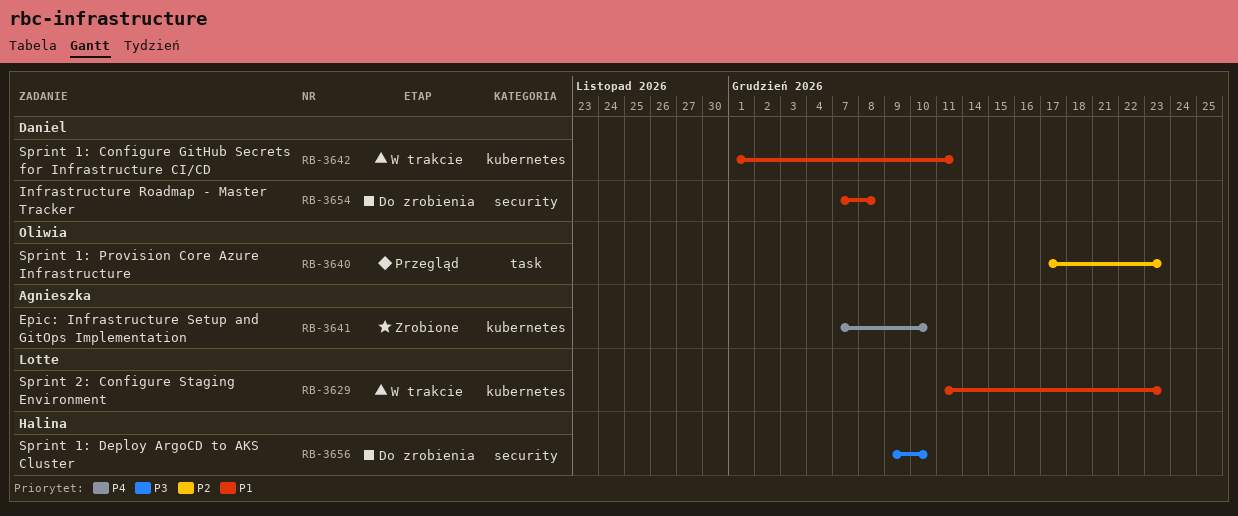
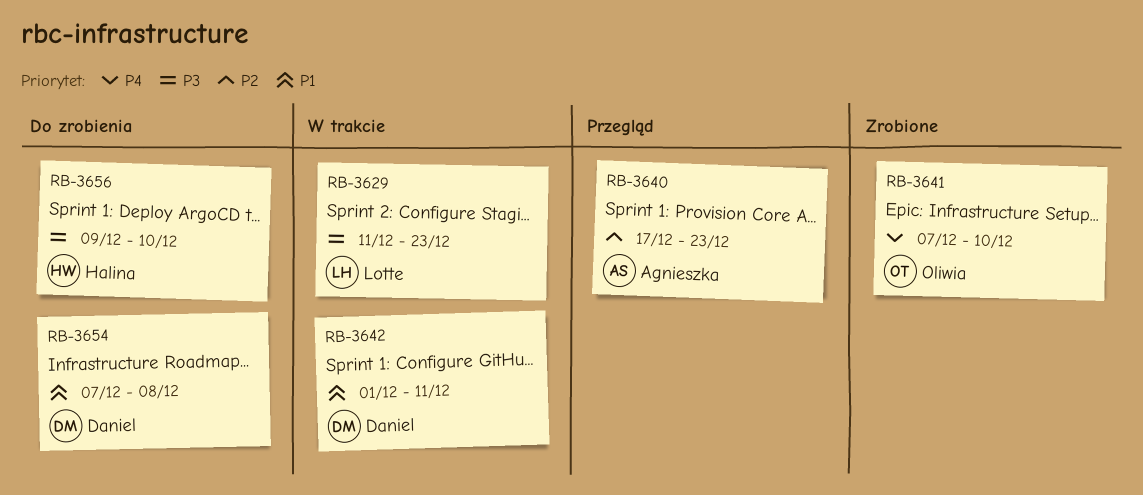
RB-3629, priority: P1 -> P3
RB-3640, owner: Oliwia -> Agnieszka
RB-3641, owner: Agnieszka -> Oliwia

